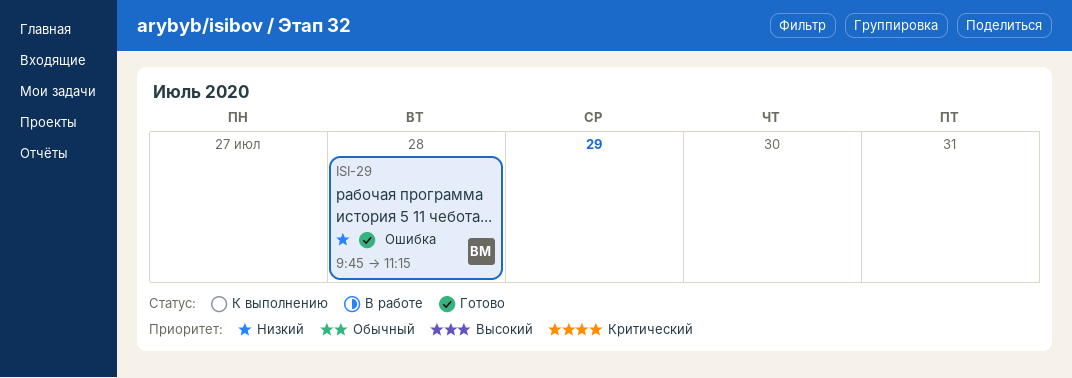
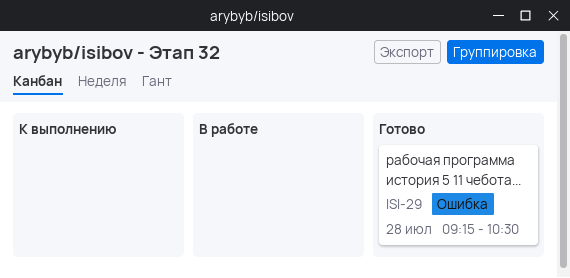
ISI-29, begins: 09:45 -> 09:15
ISI-29, ends: 11:15 -> 10:30

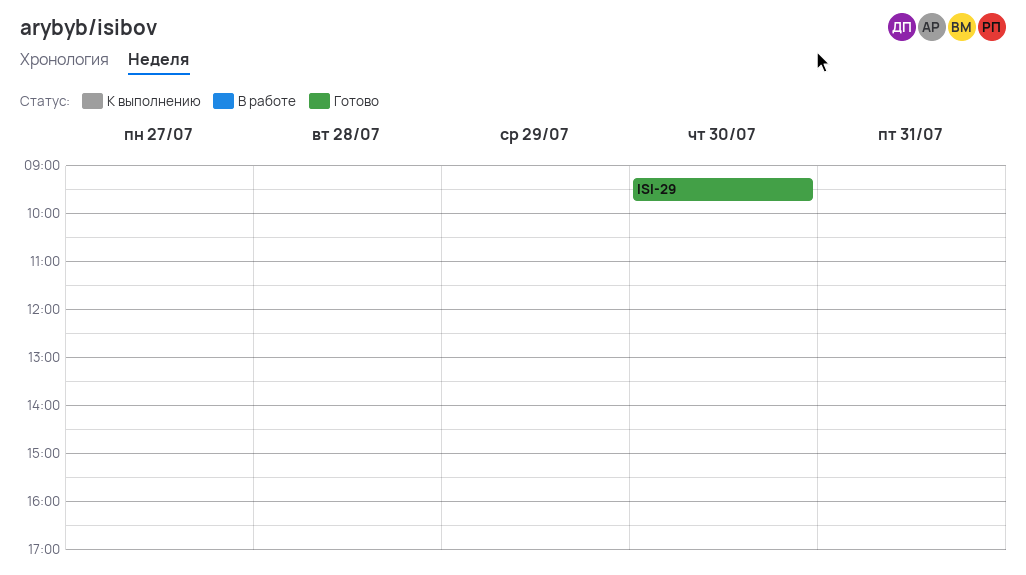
ISI-29, day: Jul 28 -> Jul 30
ISI-29, ends: 10:30 -> 09:45

